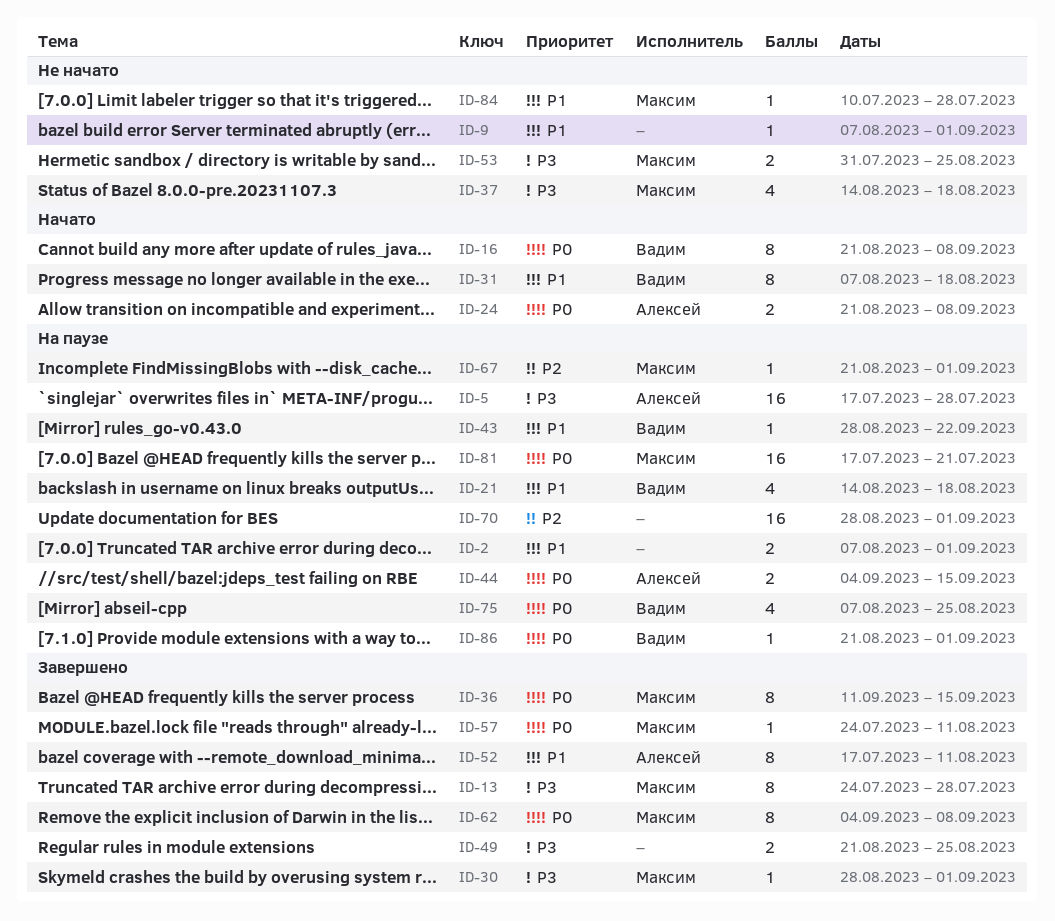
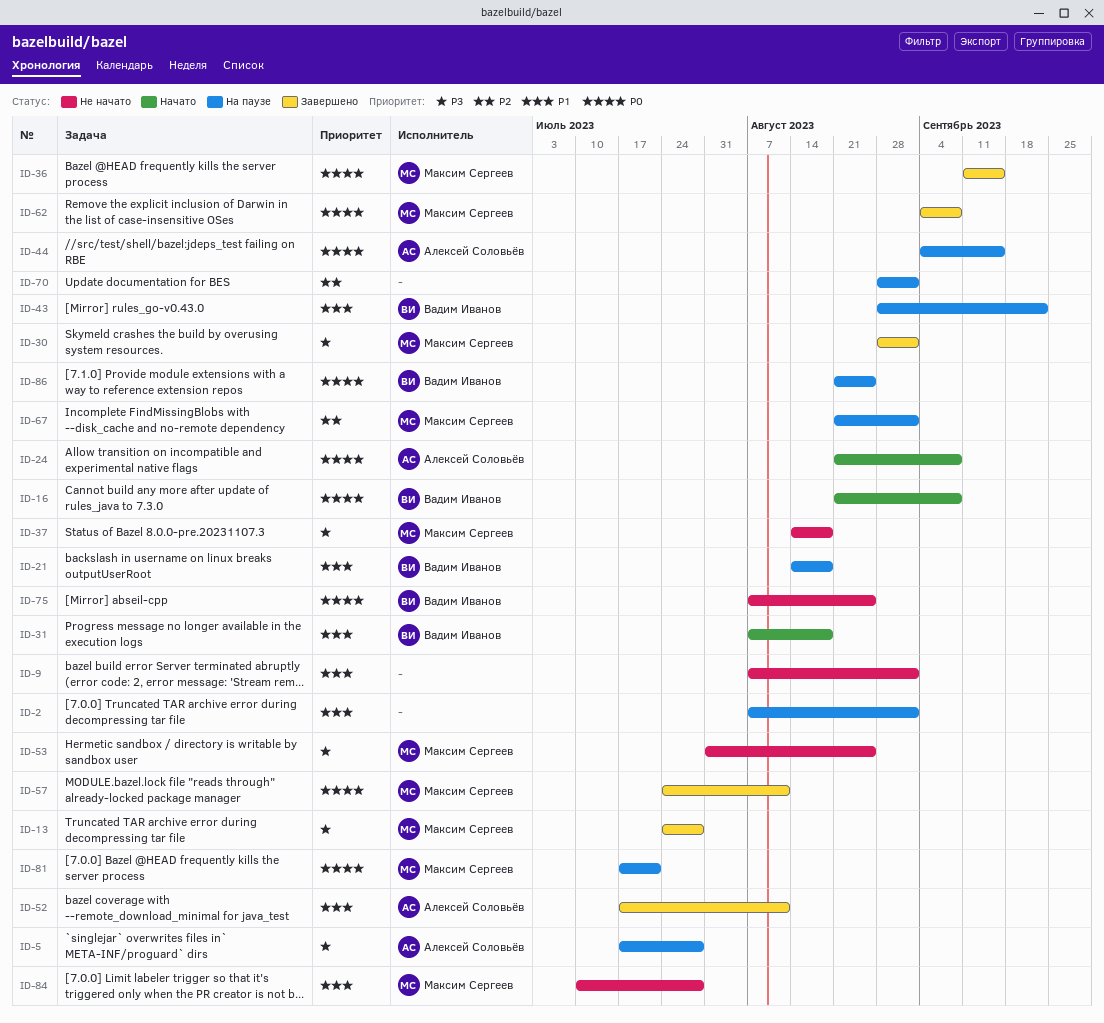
ID-49: present -> none
ID-75, status: На паузе -> Не начато
ID-86, due: Sep 1 -> Aug 25

